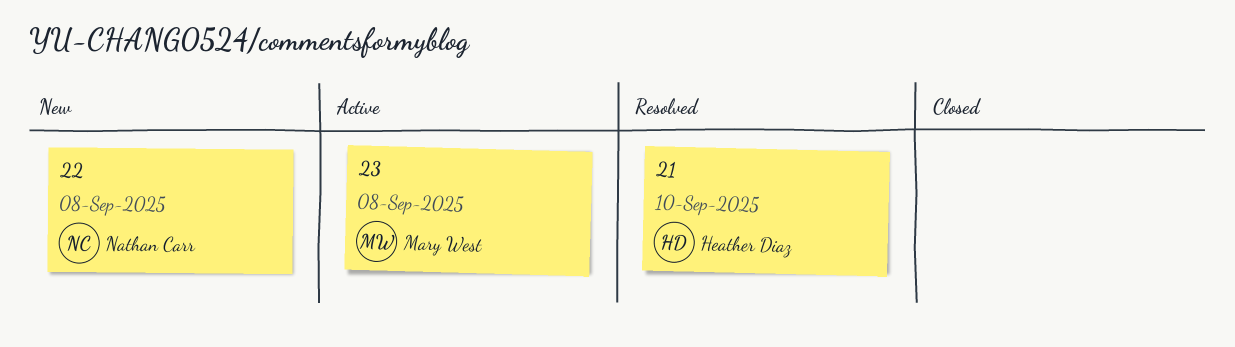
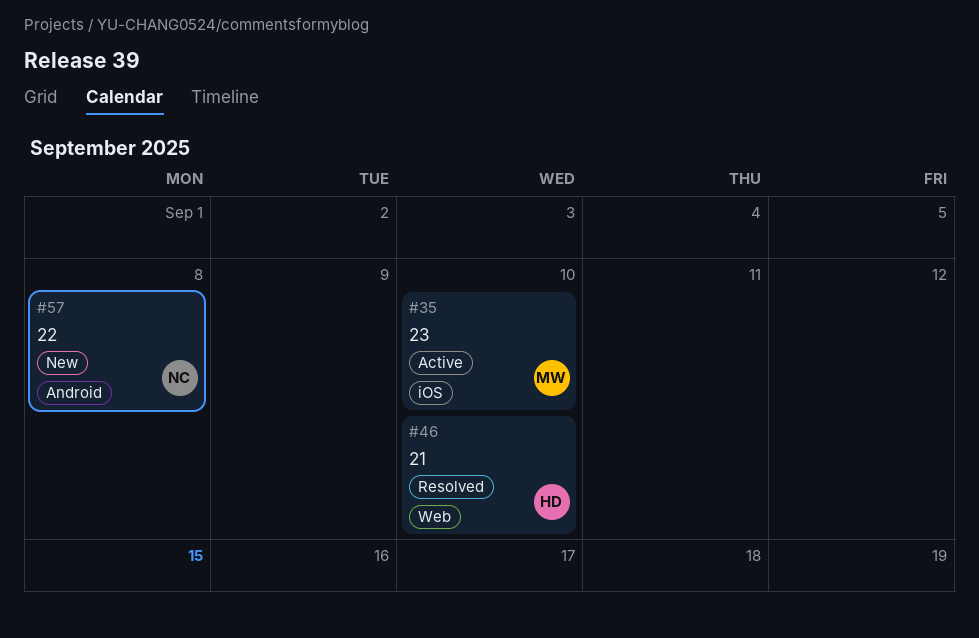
23, due: Sep 8 -> Sep 10

